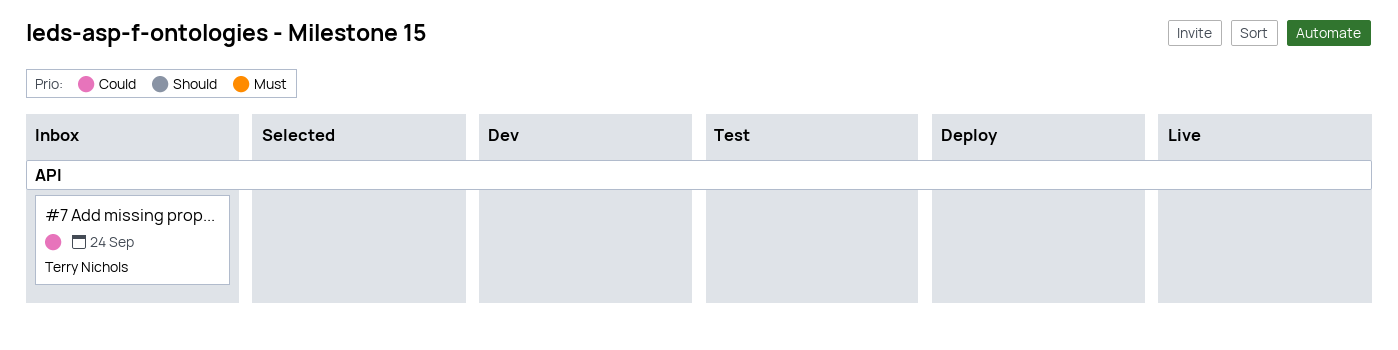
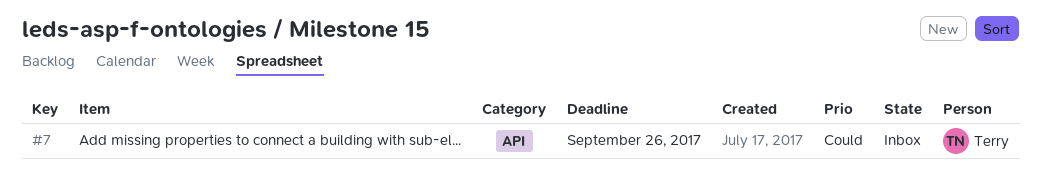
#7, due: Sep 24 -> Sep 26

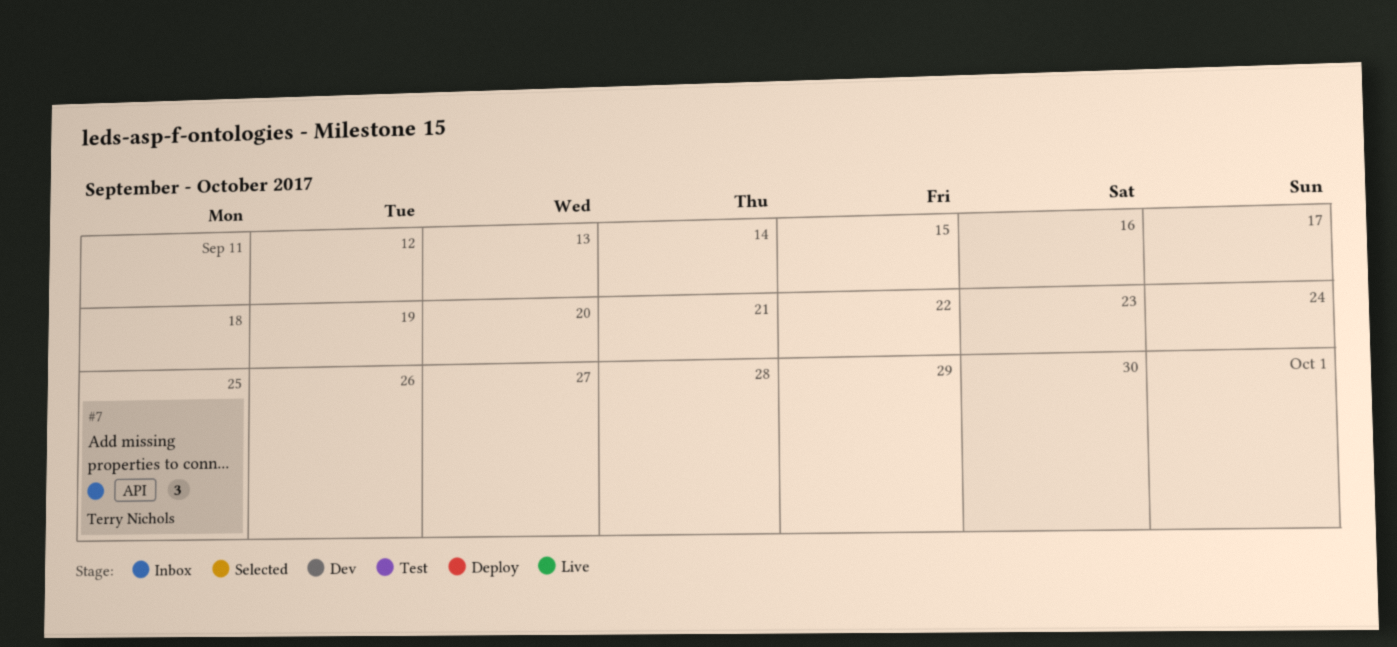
#7, due: Sep 26 -> Sep 25

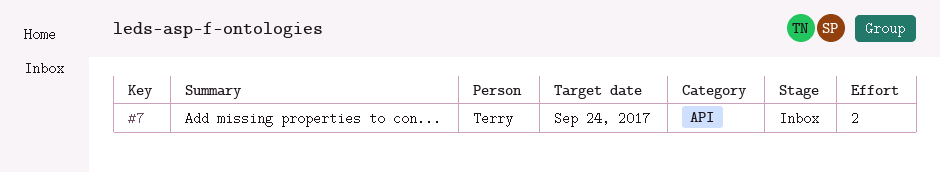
#7, estimate: 3 -> 2
#7, due: Sep 25 -> Sep 24

